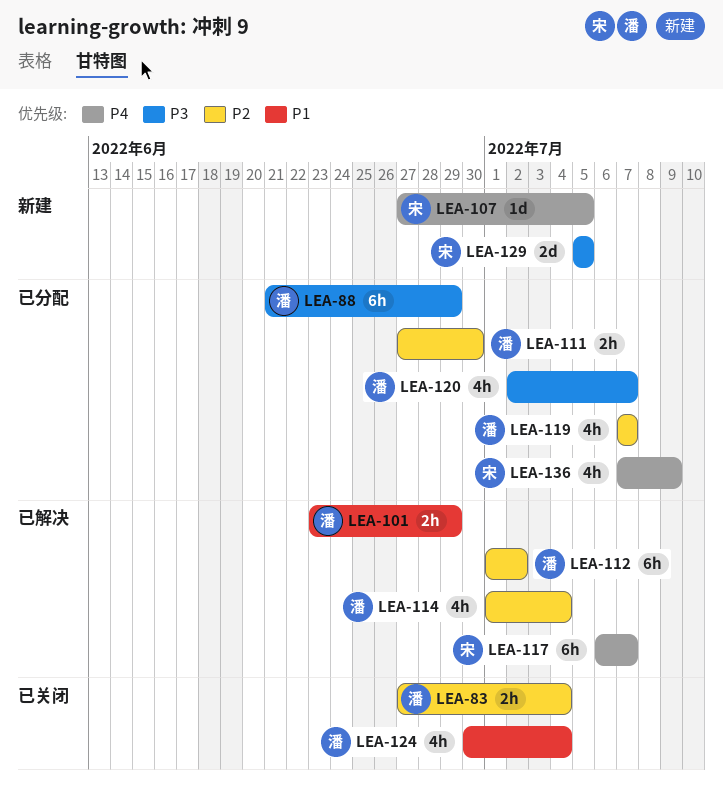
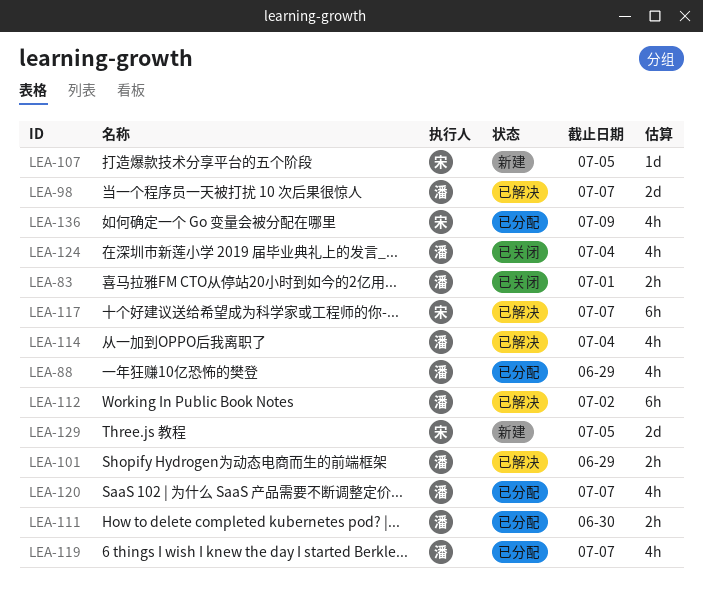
LEA-83, due: Jul 4 -> Jul 1
LEA-88, estimate: 6h -> 4h
LEA-98: none -> present

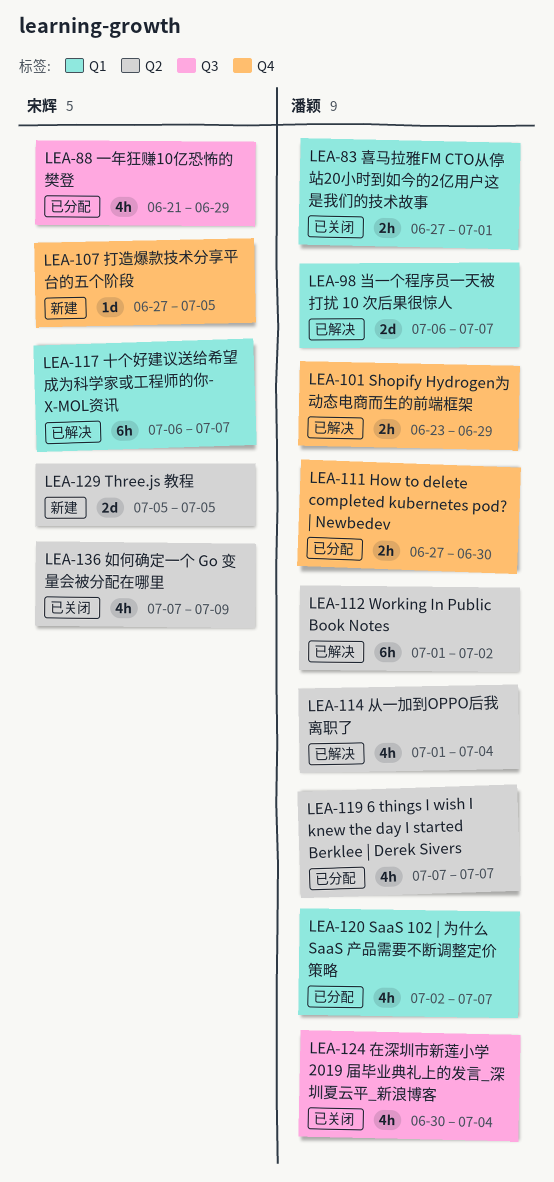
LEA-88, owner: 潘颖 -> 宋辉
LEA-136, status: 已分配 -> 已关闭

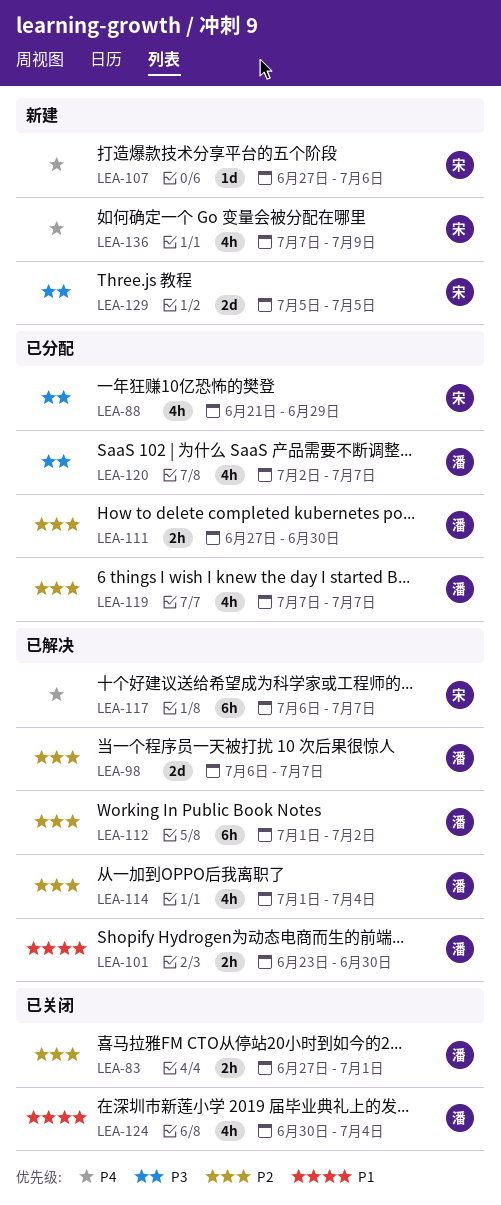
LEA-101, due: Jun 29 -> Jun 30
LEA-107, due: Jul 5 -> Jul 6
LEA-136, status: 已关闭 -> 新建

